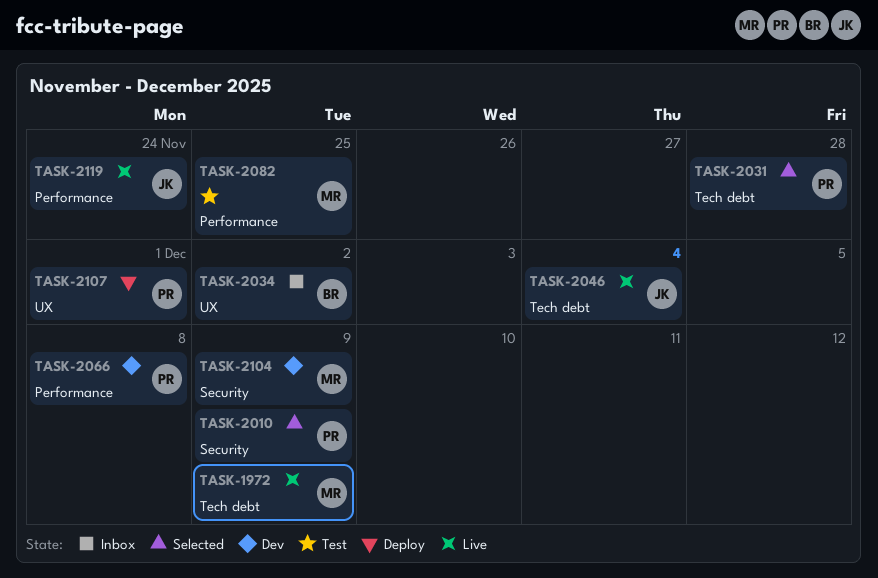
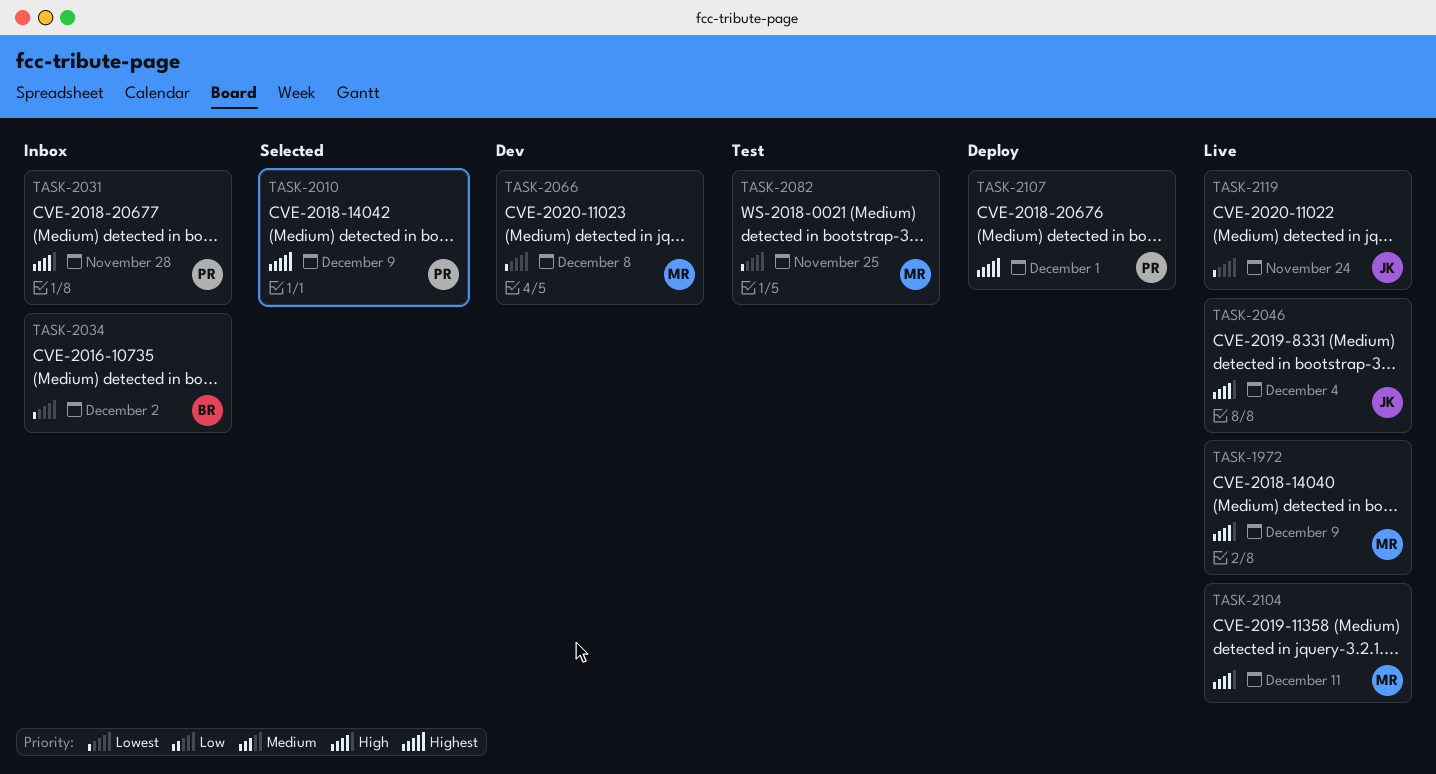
TASK-2031, status: Selected -> Inbox
TASK-2066, owner: PR -> MR
TASK-2104, status: Dev -> Live
TASK-2104, due: Dec 9 -> Dec 11

